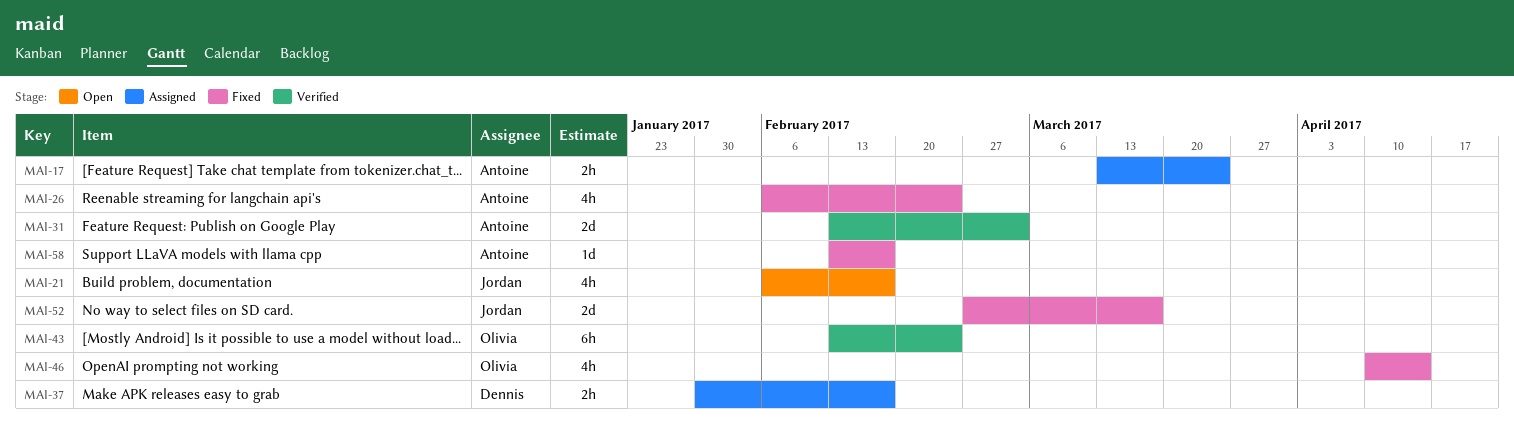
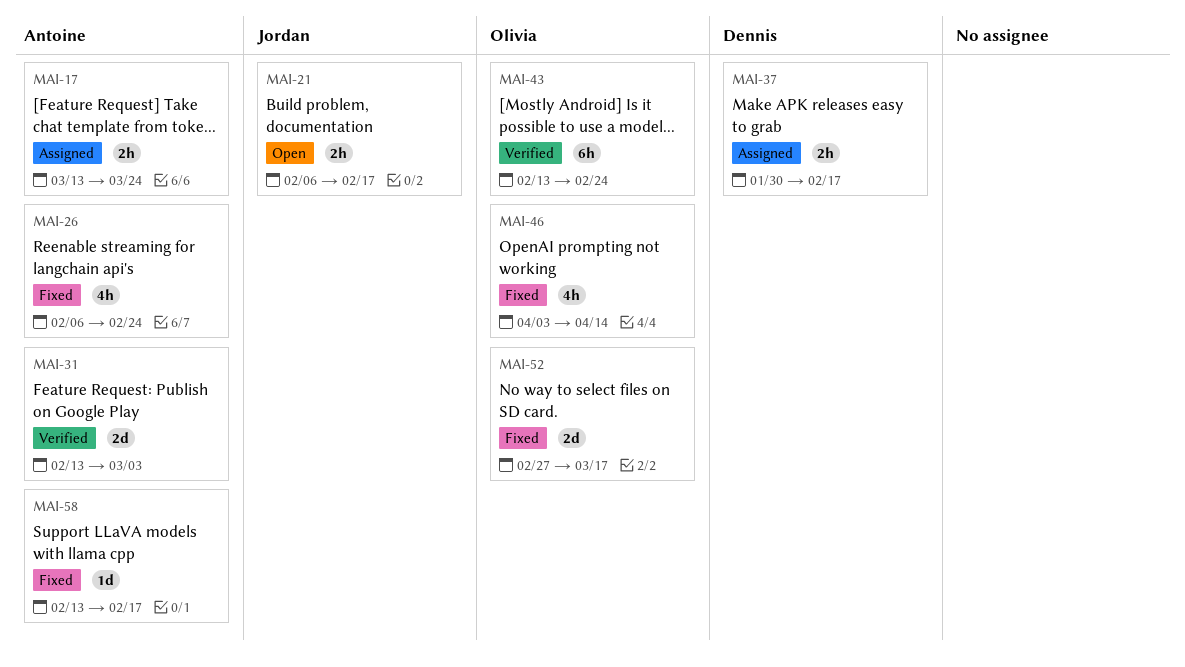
MAI-21, estimate: 4h -> 2h
MAI-46, start: Apr 10 -> Apr 3
MAI-52, owner: Jordan -> Olivia

